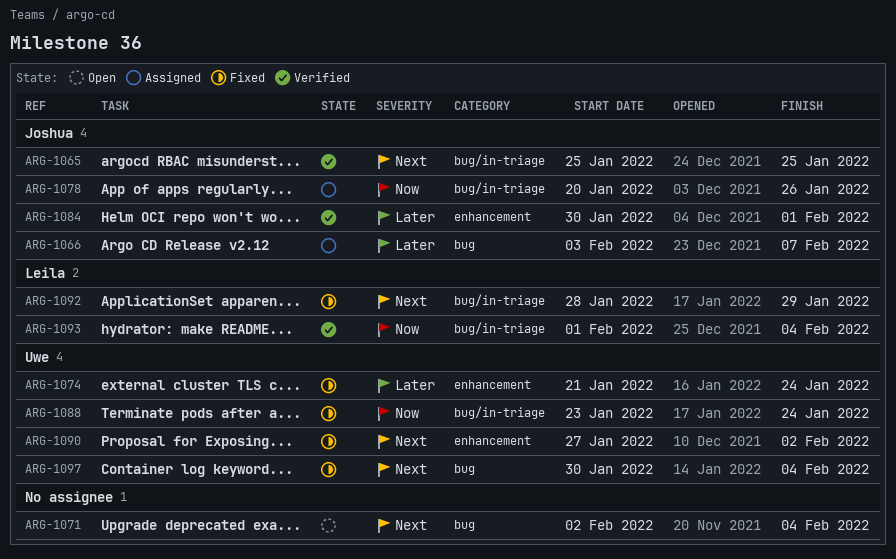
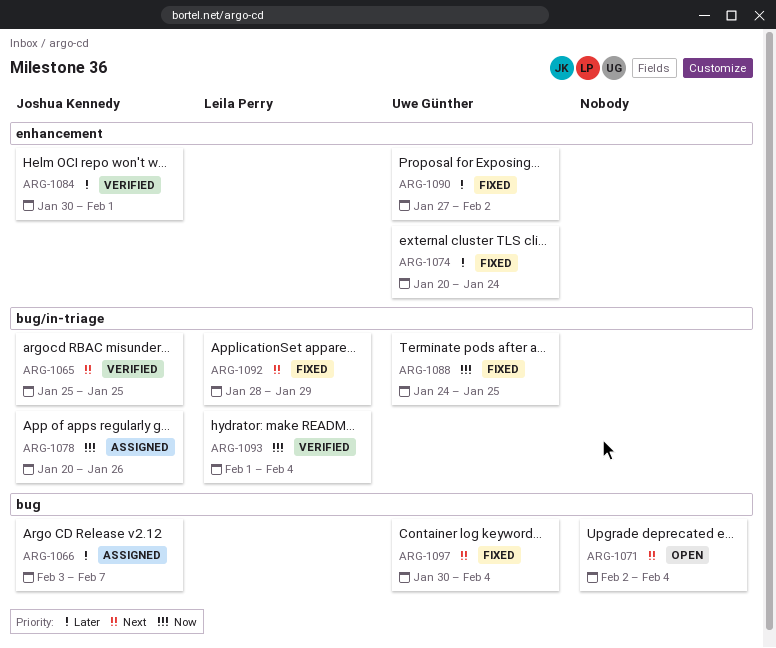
ARG-1074, start: Jan 21 -> Jan 20
ARG-1088, start: Jan 23 -> Jan 24
ARG-1088, due: Jan 24 -> Jan 25
ARG-1090, priority: Next -> Later

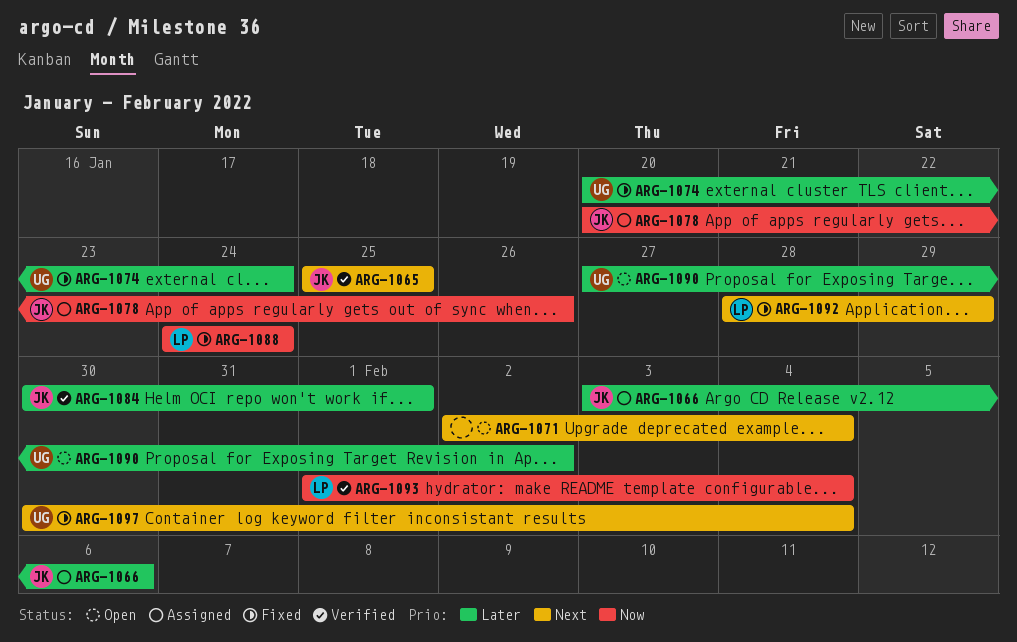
ARG-1066, due: Feb 7 -> Feb 6
ARG-1088, owner: Uwe Günther -> Leila Perry
ARG-1088, due: Jan 25 -> Jan 24
ARG-1090, status: Fixed -> Open

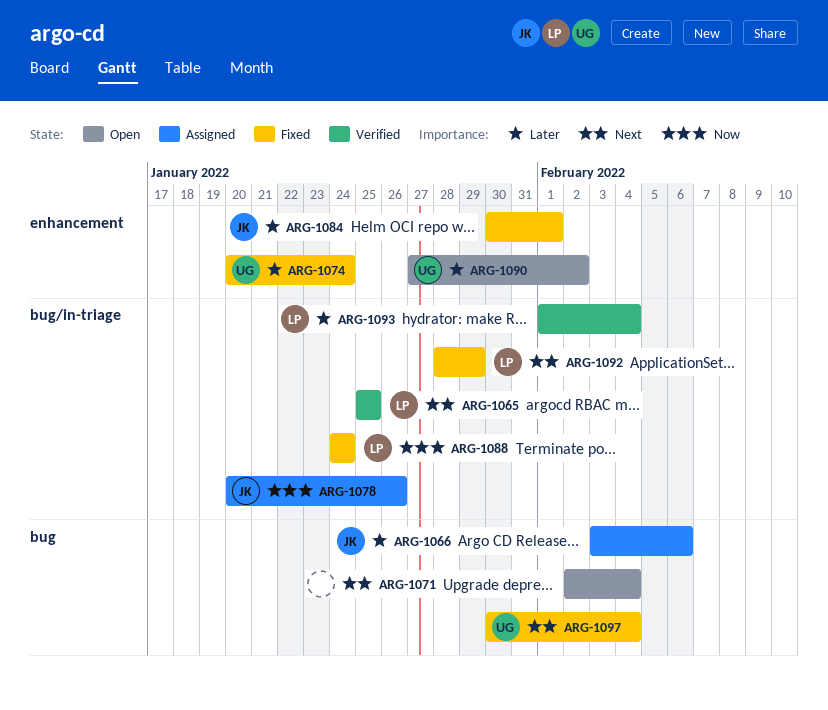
ARG-1065, owner: JK -> LP
ARG-1084, status: Verified -> Fixed
ARG-1093, priority: Now -> Later

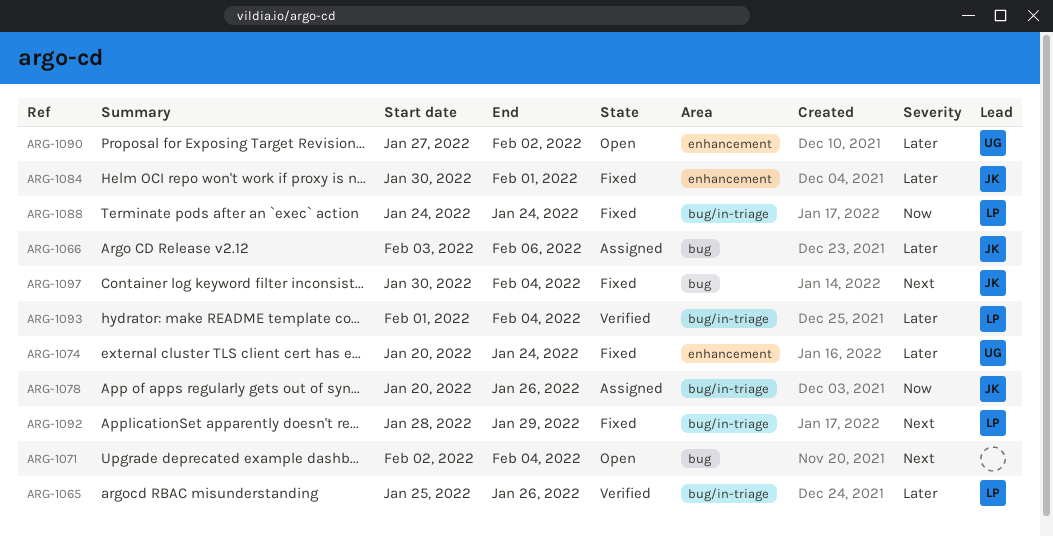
ARG-1065, priority: Next -> Later
ARG-1065, due: Jan 25 -> Jan 26
ARG-1097, owner: UG -> JK

